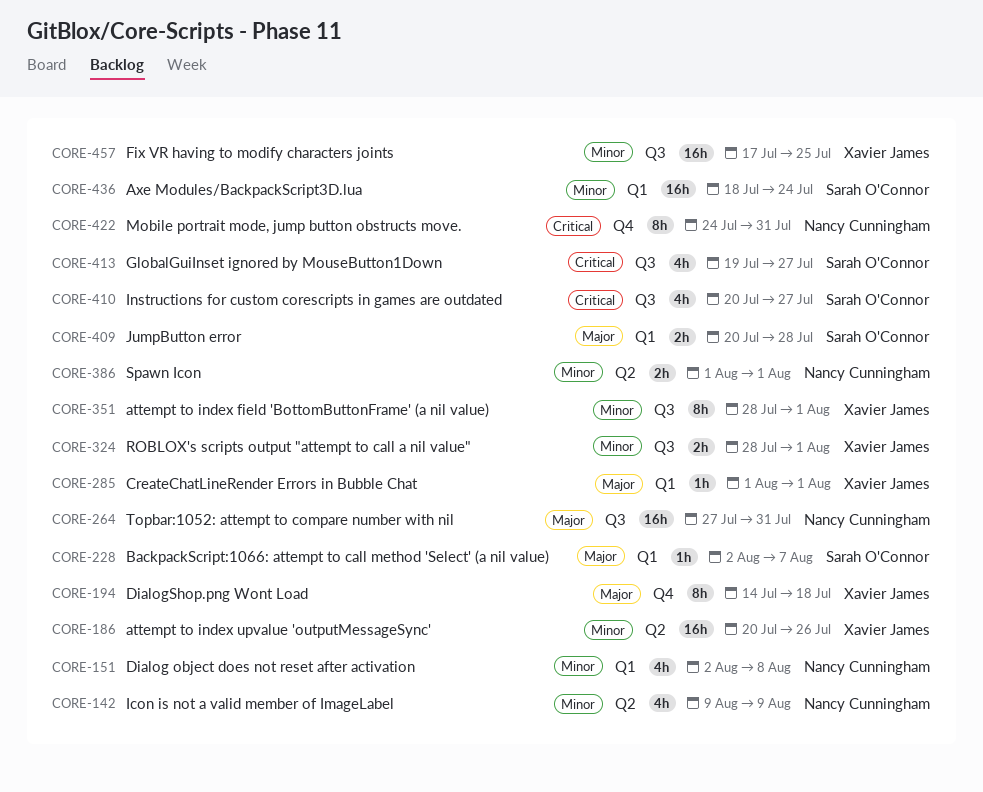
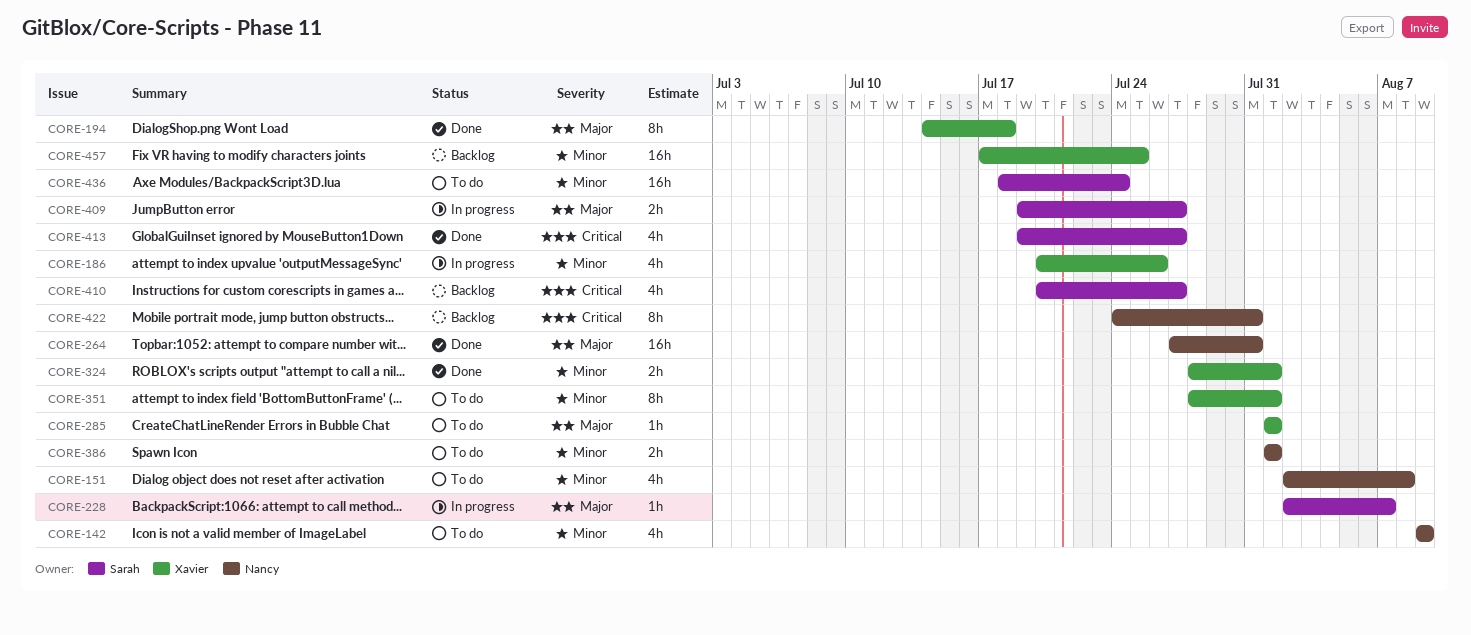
CORE-186, estimate: 16h -> 4h
CORE-409, start: Jul 20 -> Jul 19
CORE-409, due: Jul 28 -> Jul 27

